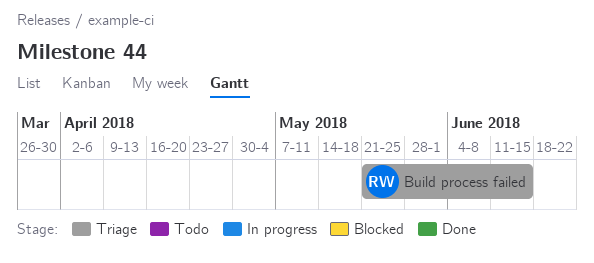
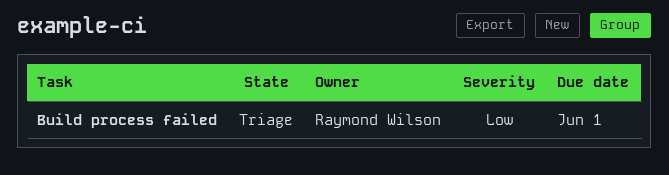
Build process failed, due: Jun 15 -> Jun 1

